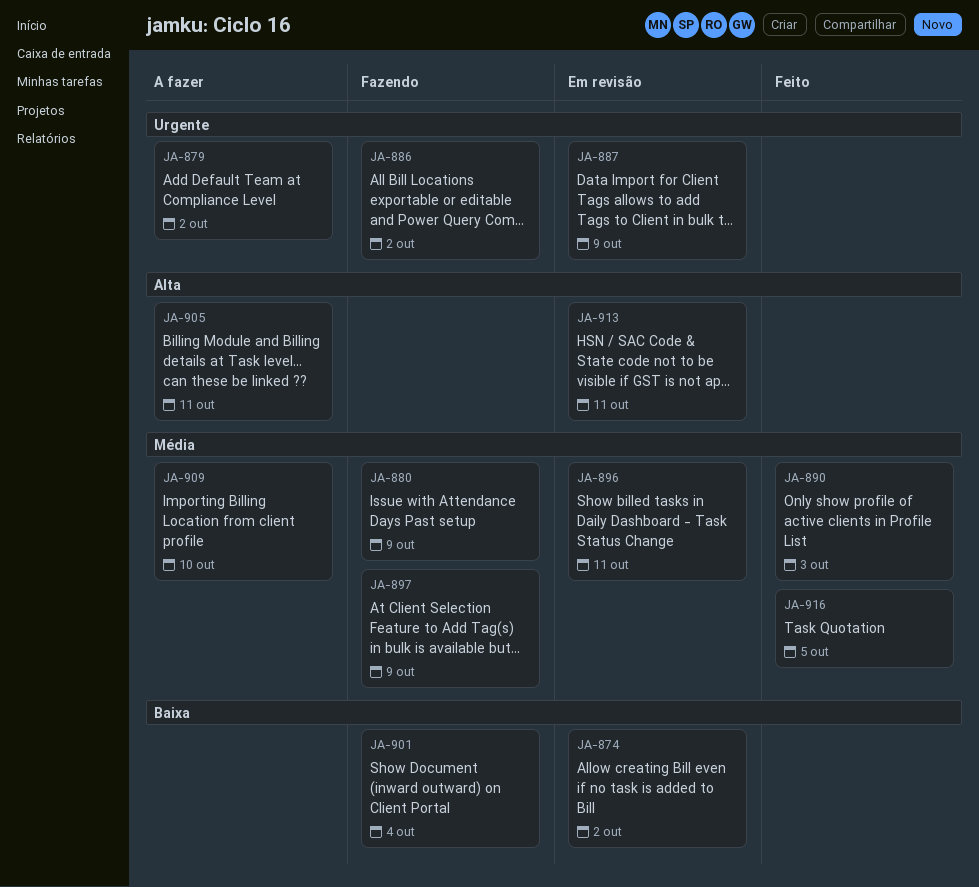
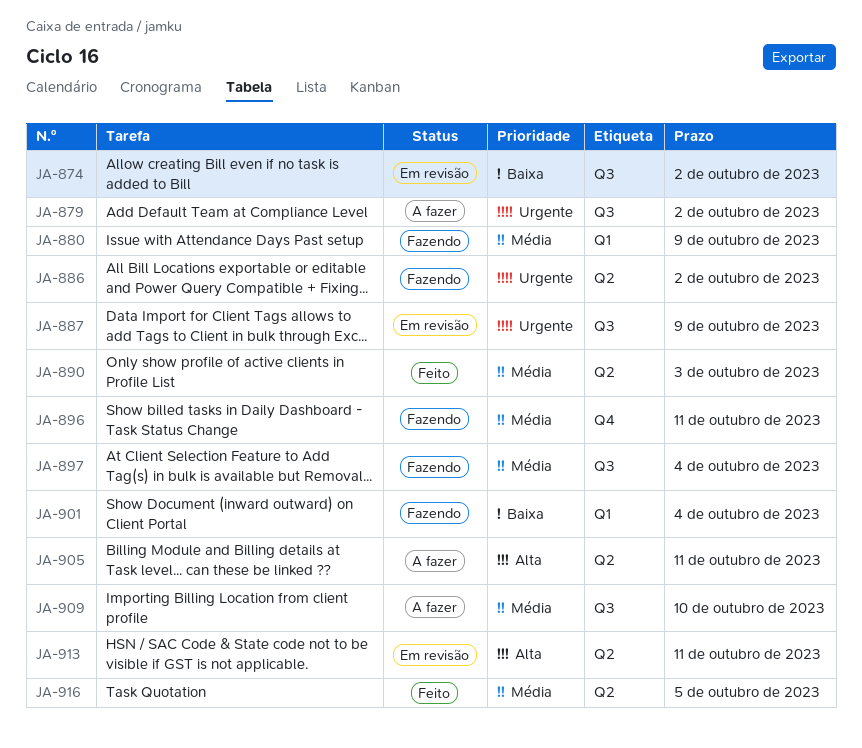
JA-896, status: Em revisão -> Fazendo
JA-897, due: Oct 9 -> Oct 4

